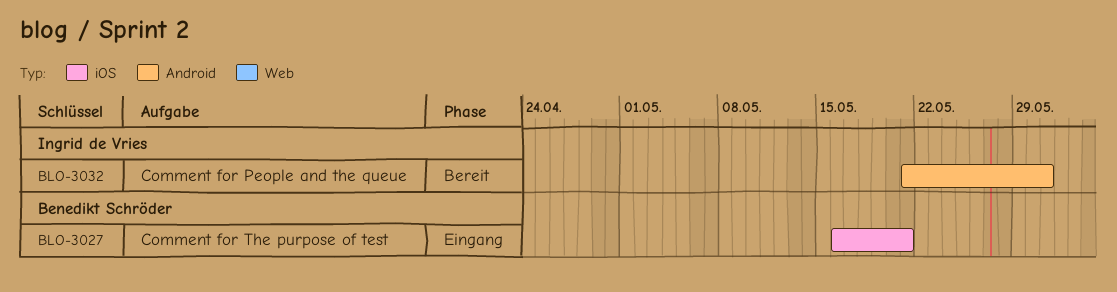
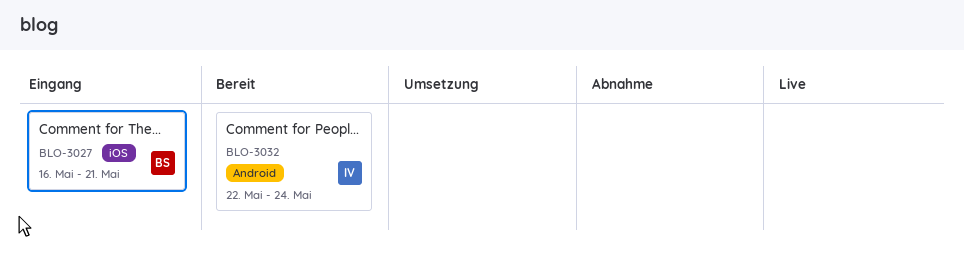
BLO-3032, start: May 21 -> May 22
BLO-3032, due: May 31 -> May 24

